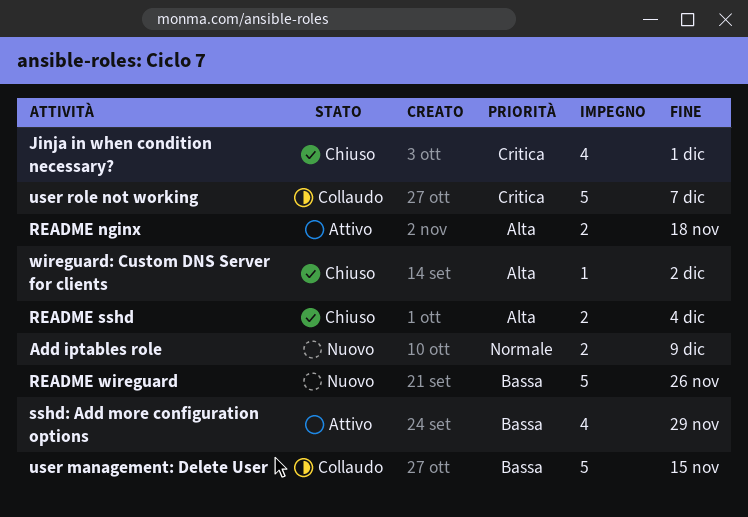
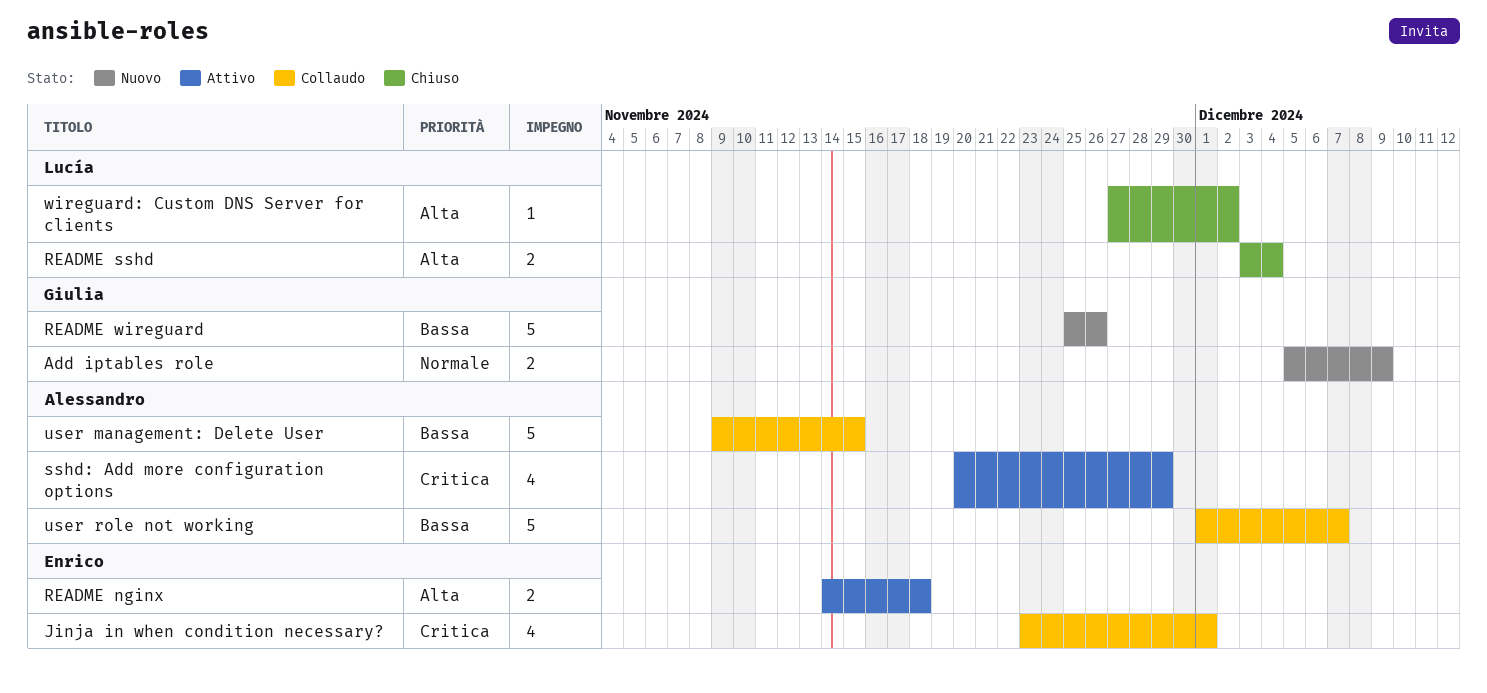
Jinja in when condition necessary?, status: Chiuso -> Collaudo
sshd: Add more configuration options, priority: Bassa -> Critica
user role not working, priority: Critica -> Bassa

